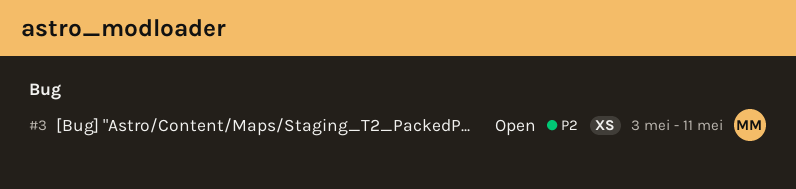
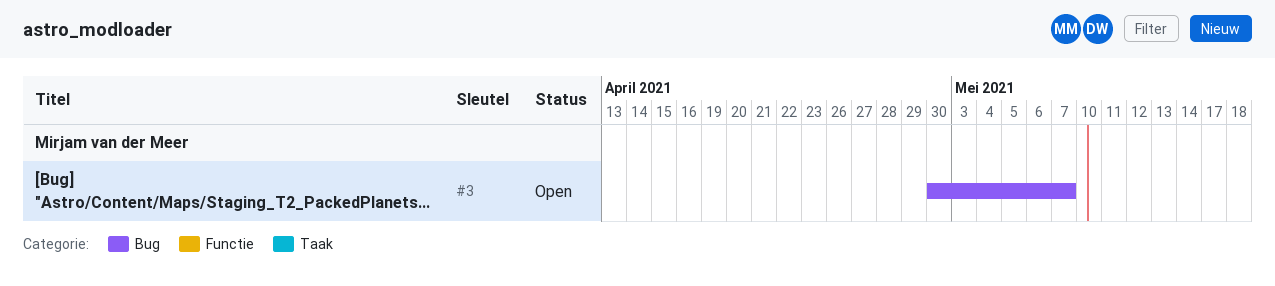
#3, start: May 3 -> Apr 30
#3, due: May 11 -> May 7

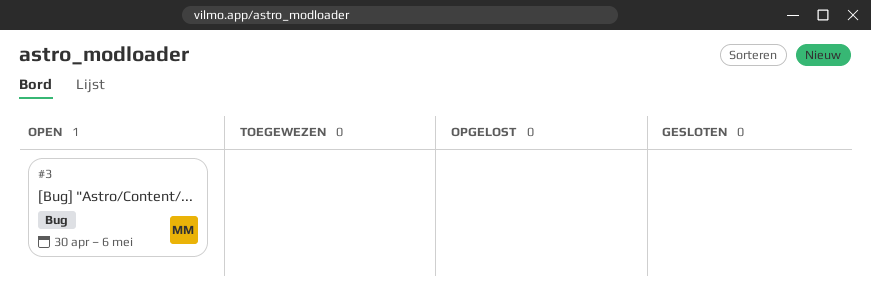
#3, due: May 7 -> May 6

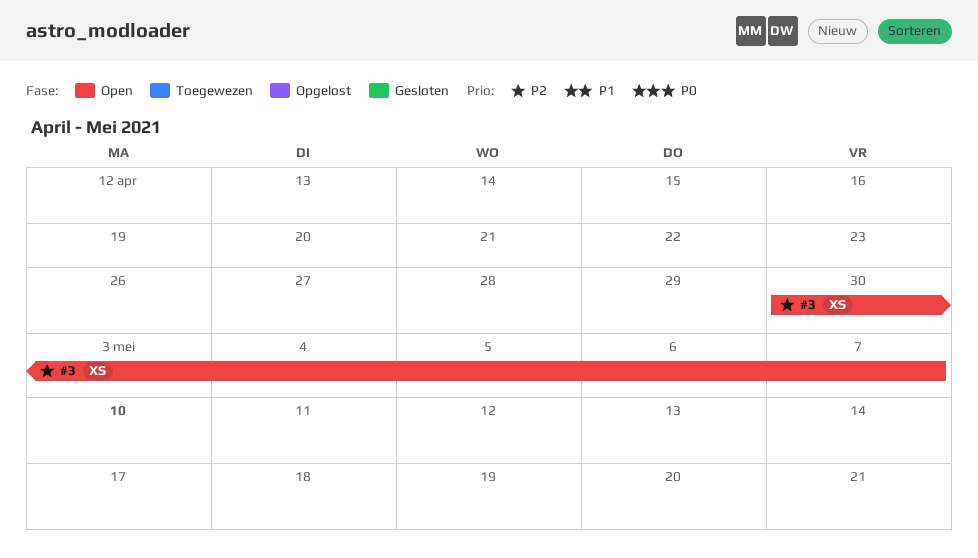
#3, due: May 6 -> May 7

